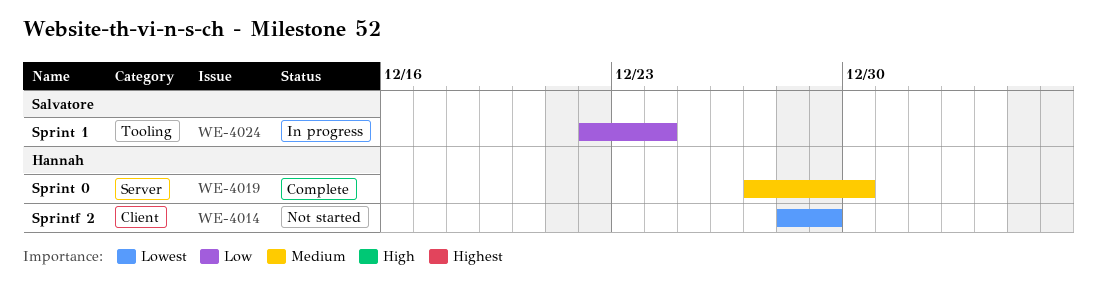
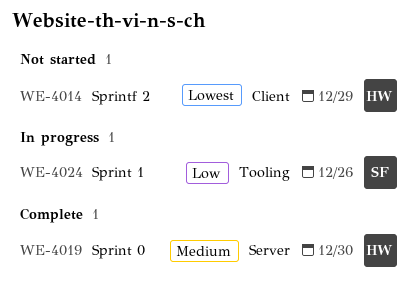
WE-4024, due: Dec 24 -> Dec 26

